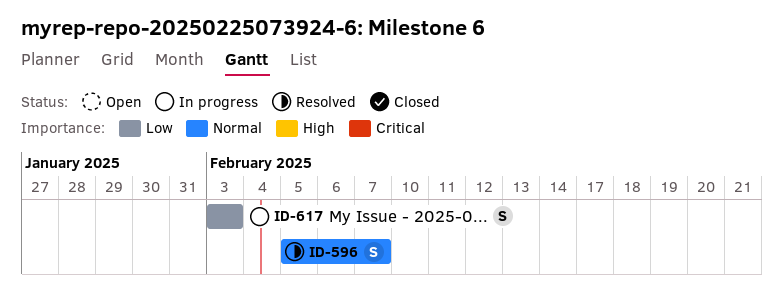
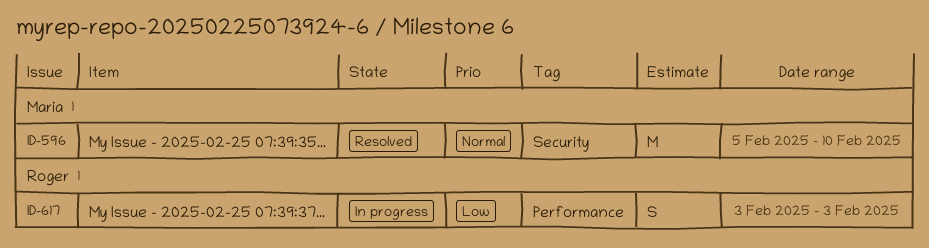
ID-596, estimate: S -> M
ID-596, due: Feb 7 -> Feb 10

